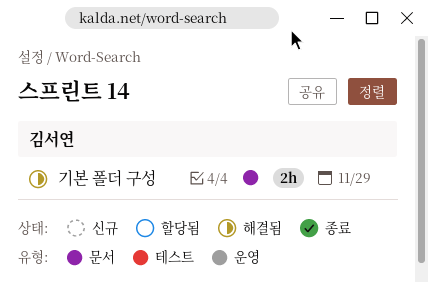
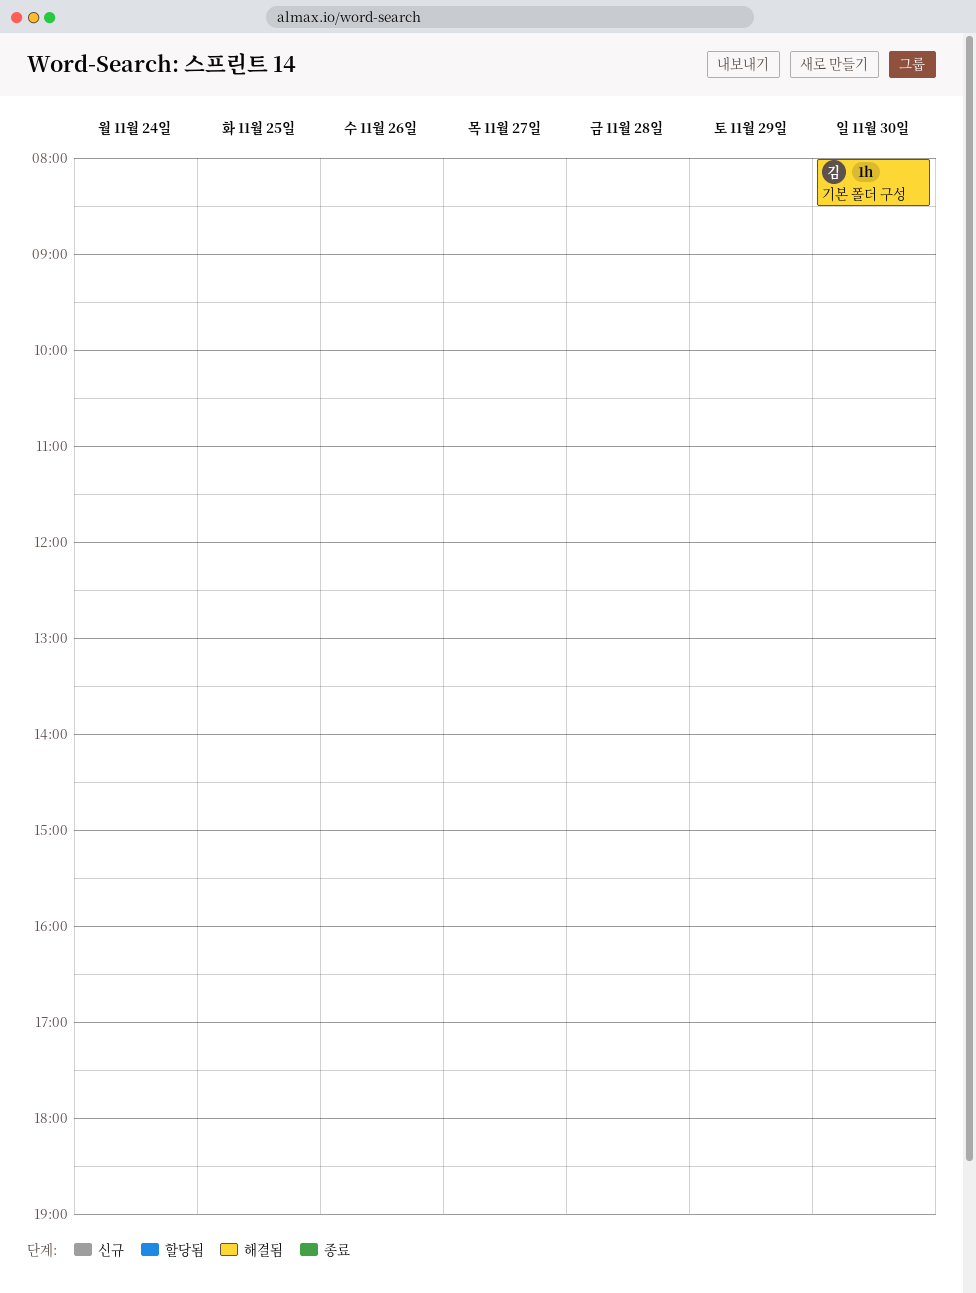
기본 폴더 구성, estimate: 2h -> 1h
기본 폴더 구성, day: Nov 29 -> Nov 30

